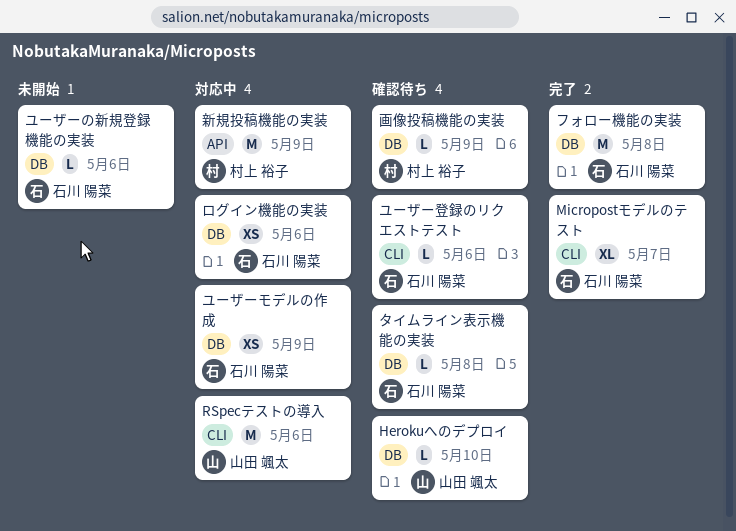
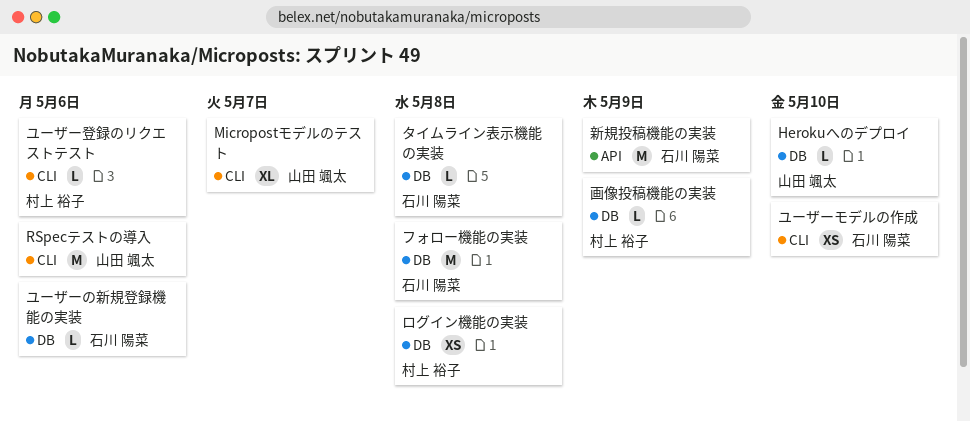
Micropostモデルのテスト, owner: 石川 陽菜 -> 山田 颯太
ユーザーモデルの作成, label: DB -> CLI
ユーザーモデルの作成, due: May 9 -> May 10
ユーザー登録のリクエストテスト, owner: 石川 陽菜 -> 村上 裕子
ログイン機能の実装, owner: 石川 陽菜 -> 村上 裕子
ログイン機能の実装, due: May 6 -> May 8
新規投稿機能の実装, owner: 村上 裕子 -> 石川 陽菜

